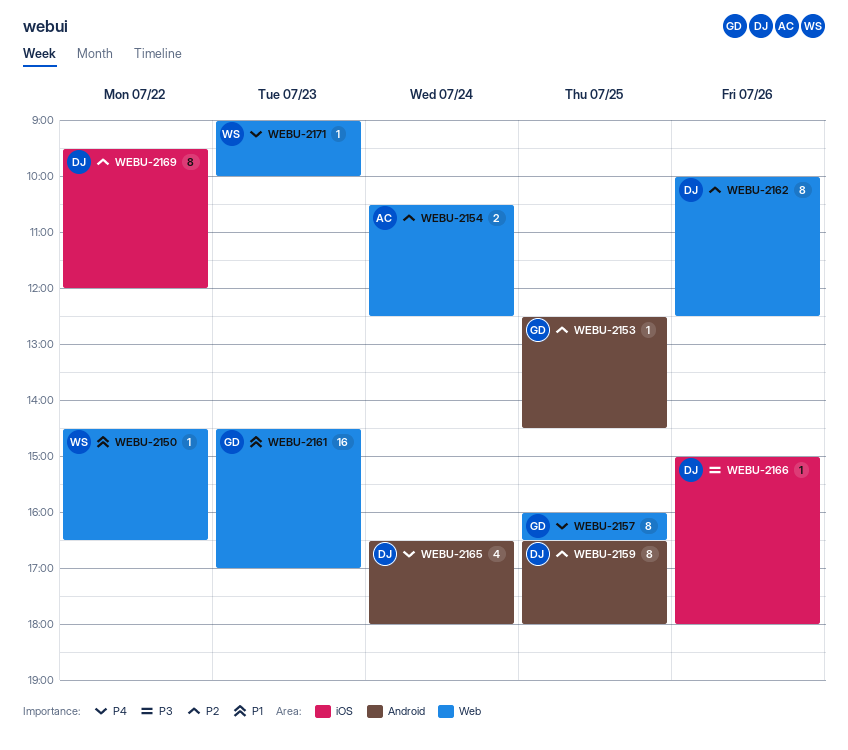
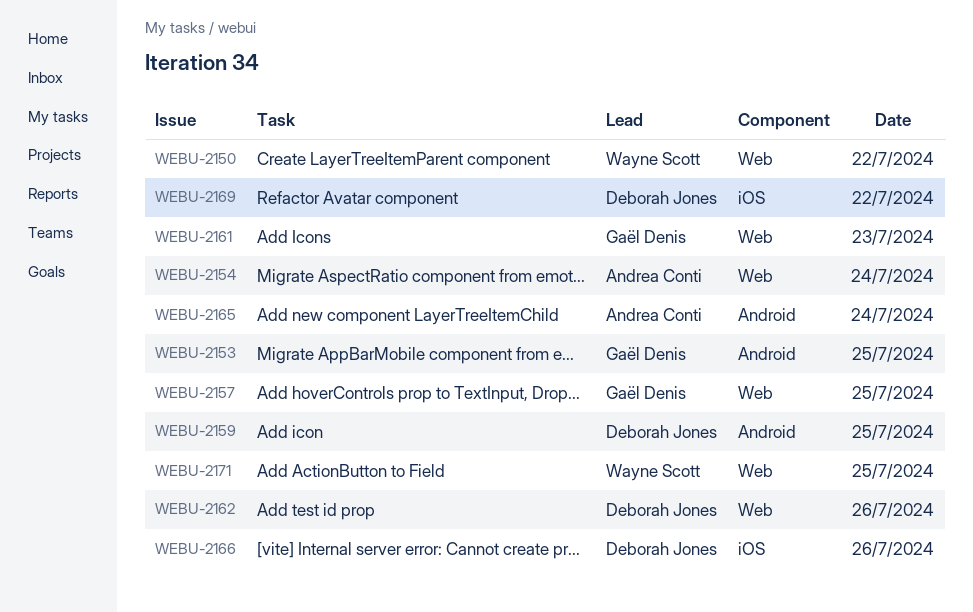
WEBU-2165, owner: Deborah Jones -> Andrea Conti
WEBU-2171, day: Jul 23 -> Jul 25

